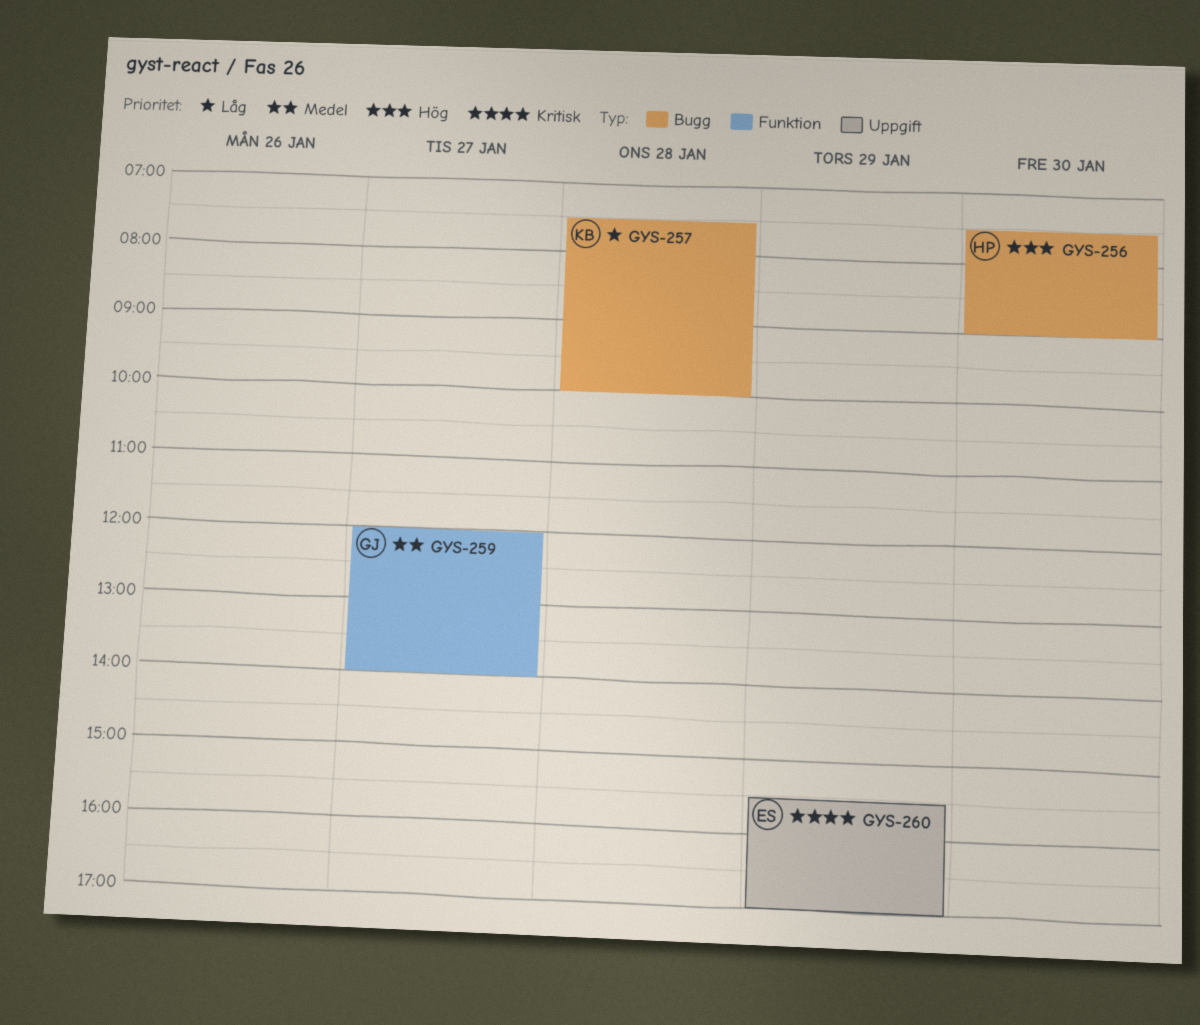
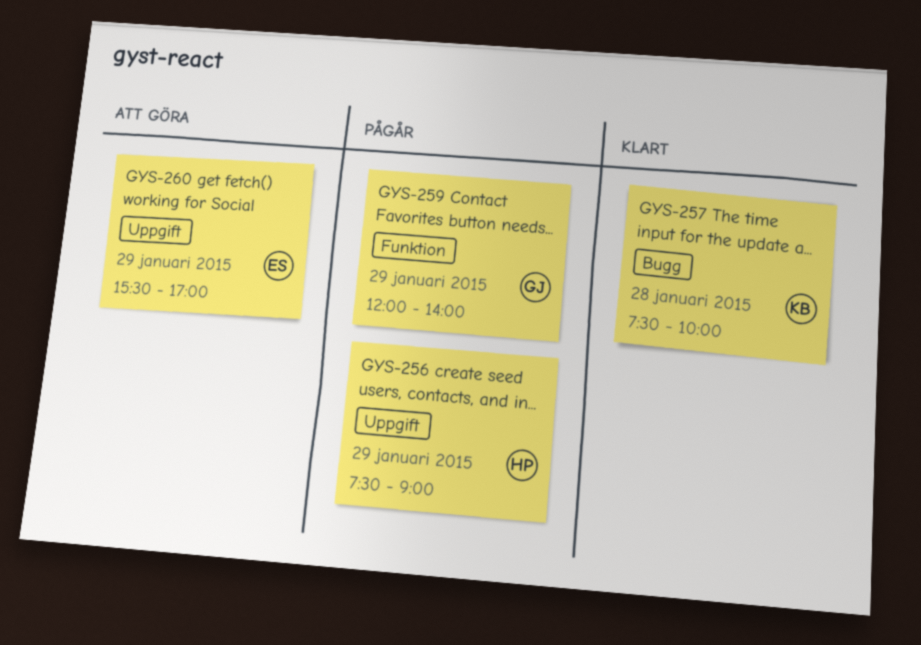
GYS-256, label: Bugg -> Uppgift
GYS-256, day: Jan 30 -> Jan 29
GYS-259, day: Jan 27 -> Jan 29

